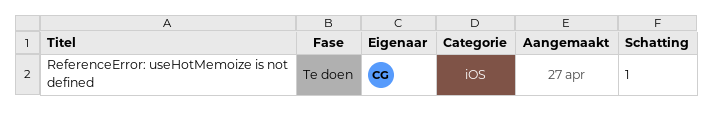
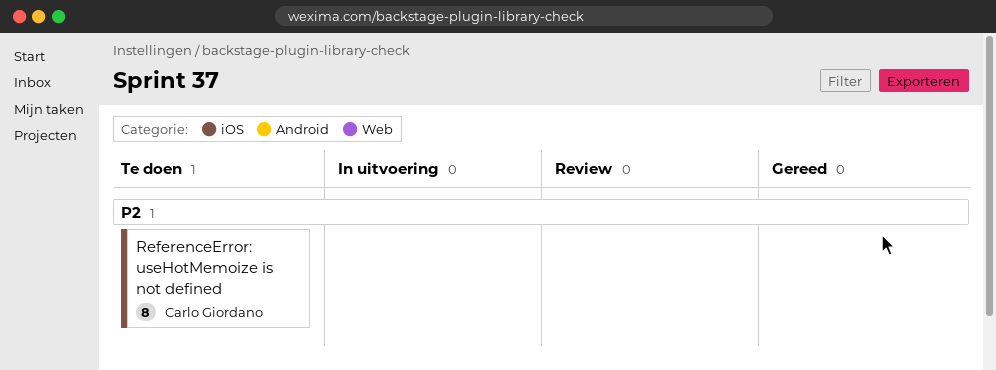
ReferenceError: useHotMemoize is not defined, estimate: 1 -> 8

